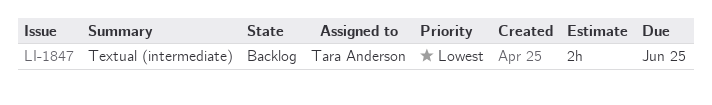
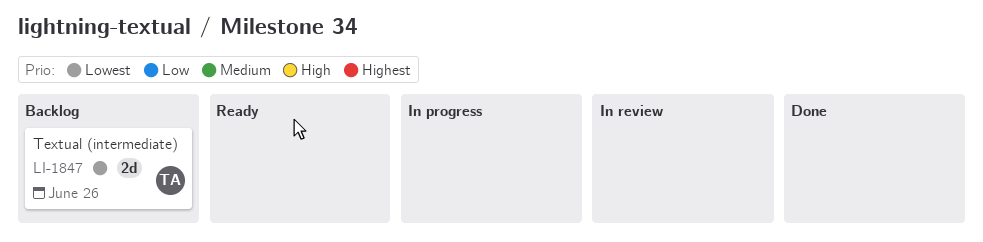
LI-1847, estimate: 2h -> 2d
LI-1847, due: Jun 25 -> Jun 26

